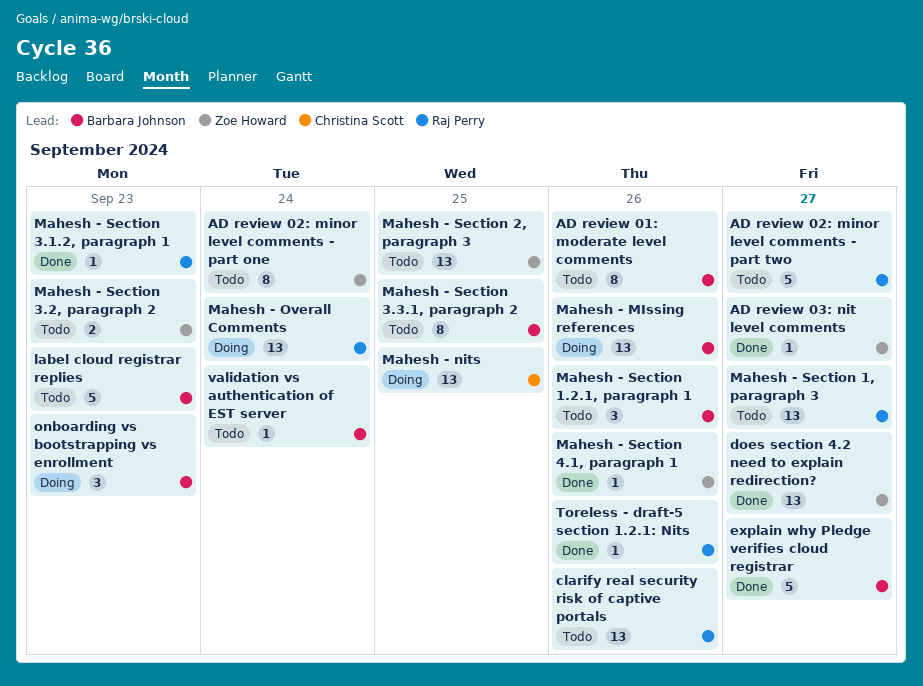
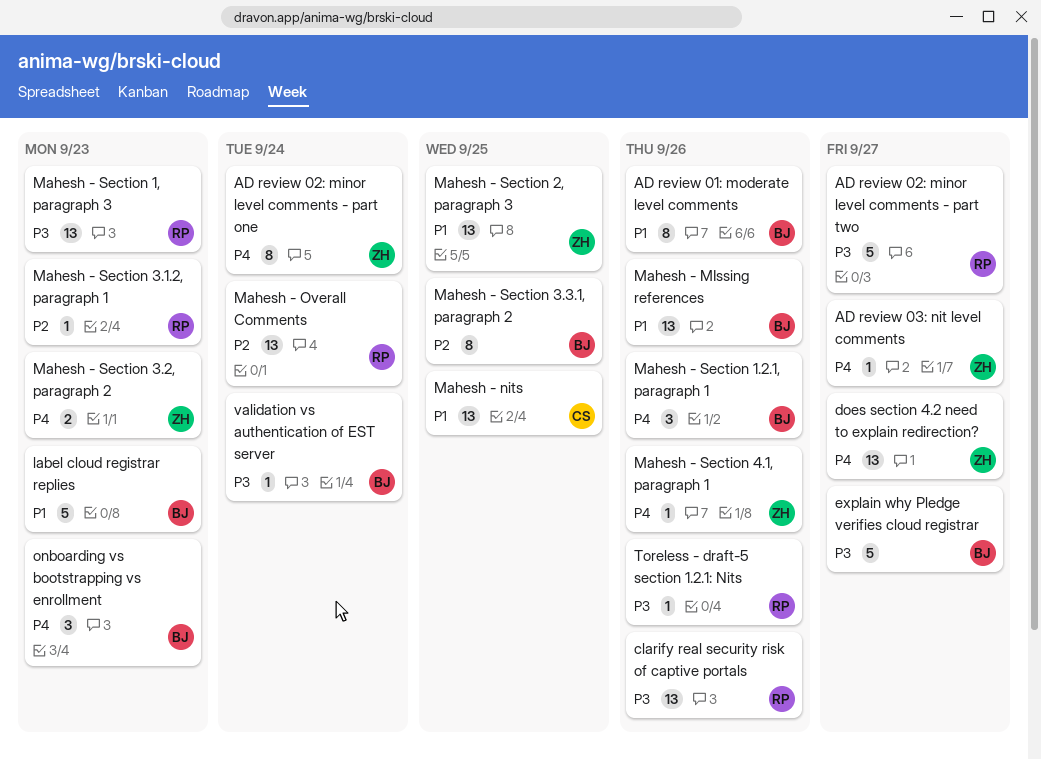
Mahesh - Section 1, paragraph 3, due: Sep 27 -> Sep 23

